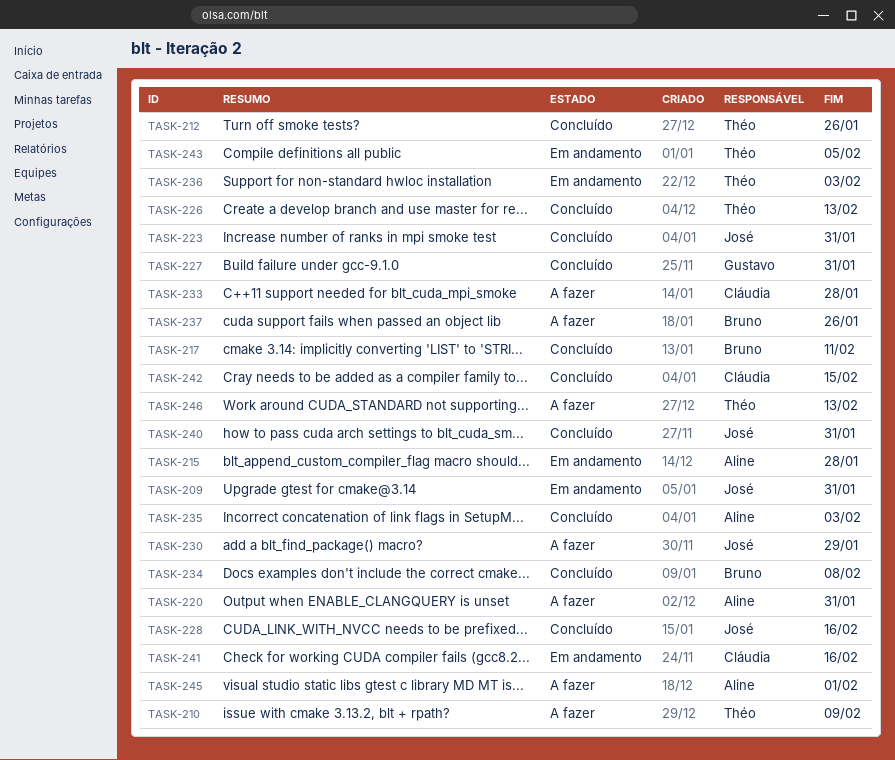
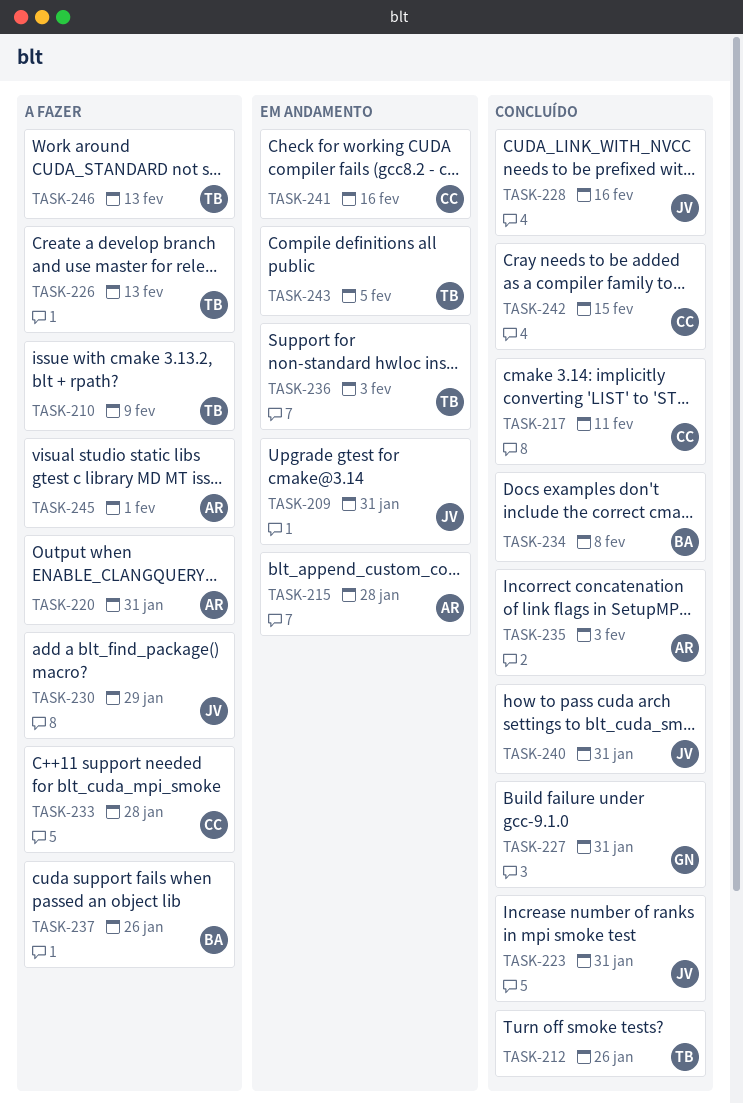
TASK-217, owner: Bruno -> Cláudia
TASK-226, status: Concluído -> A fazer

